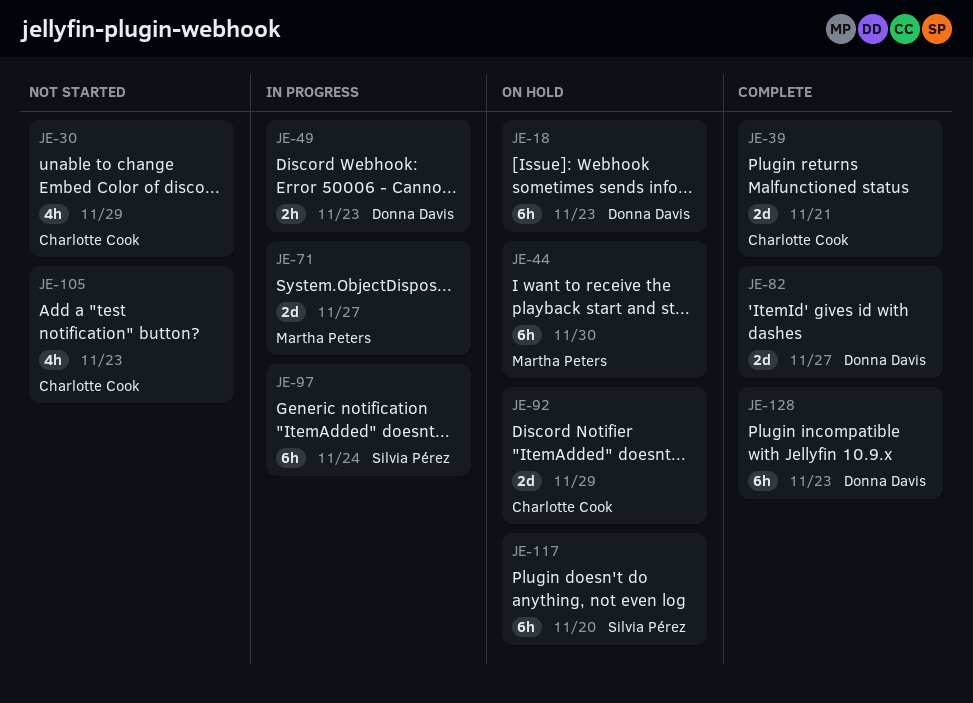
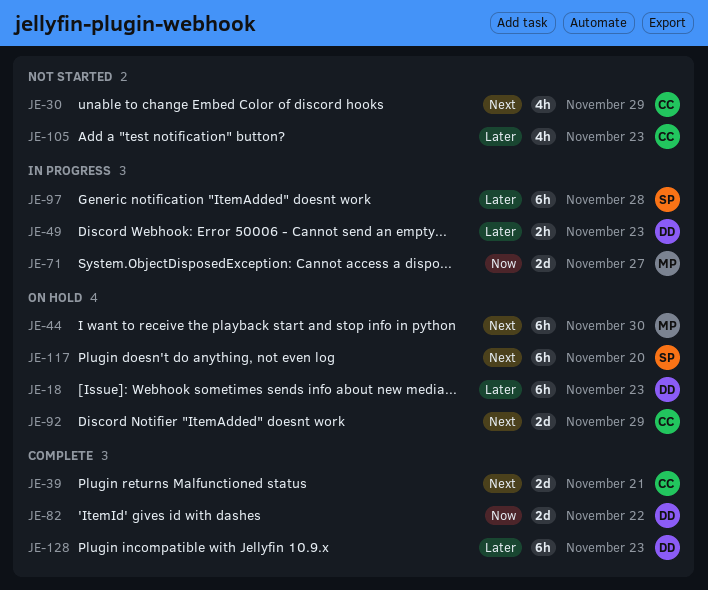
JE-82, due: Nov 27 -> Nov 22
JE-97, due: Nov 24 -> Nov 28

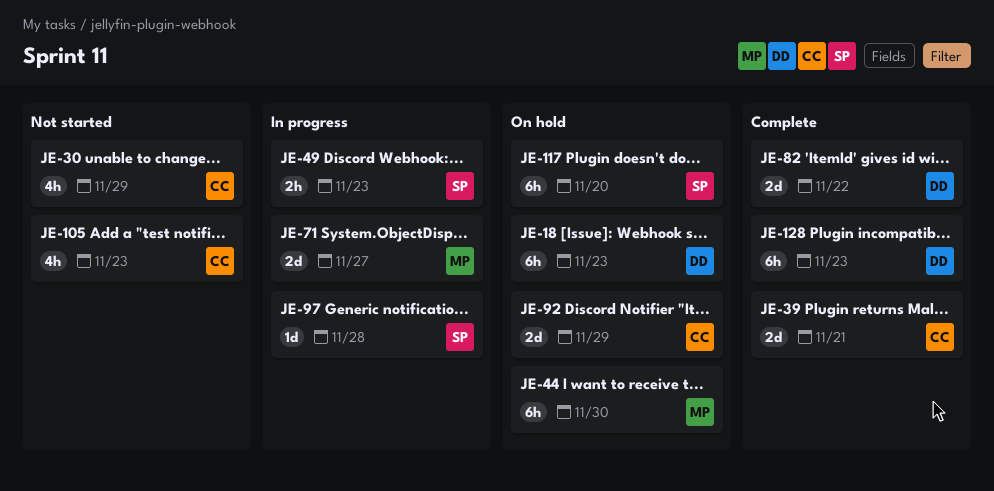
JE-49, owner: DD -> SP
JE-97, estimate: 6h -> 1d

